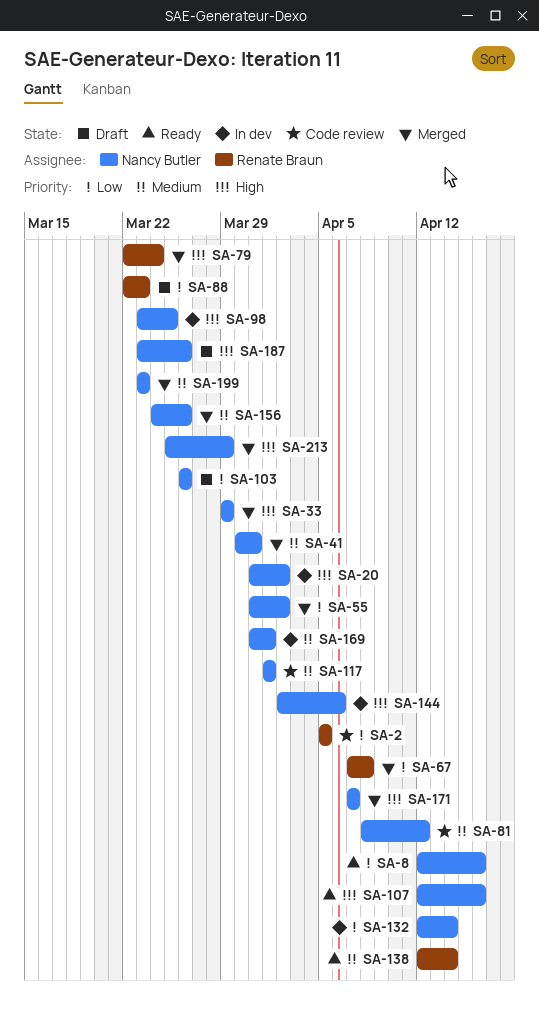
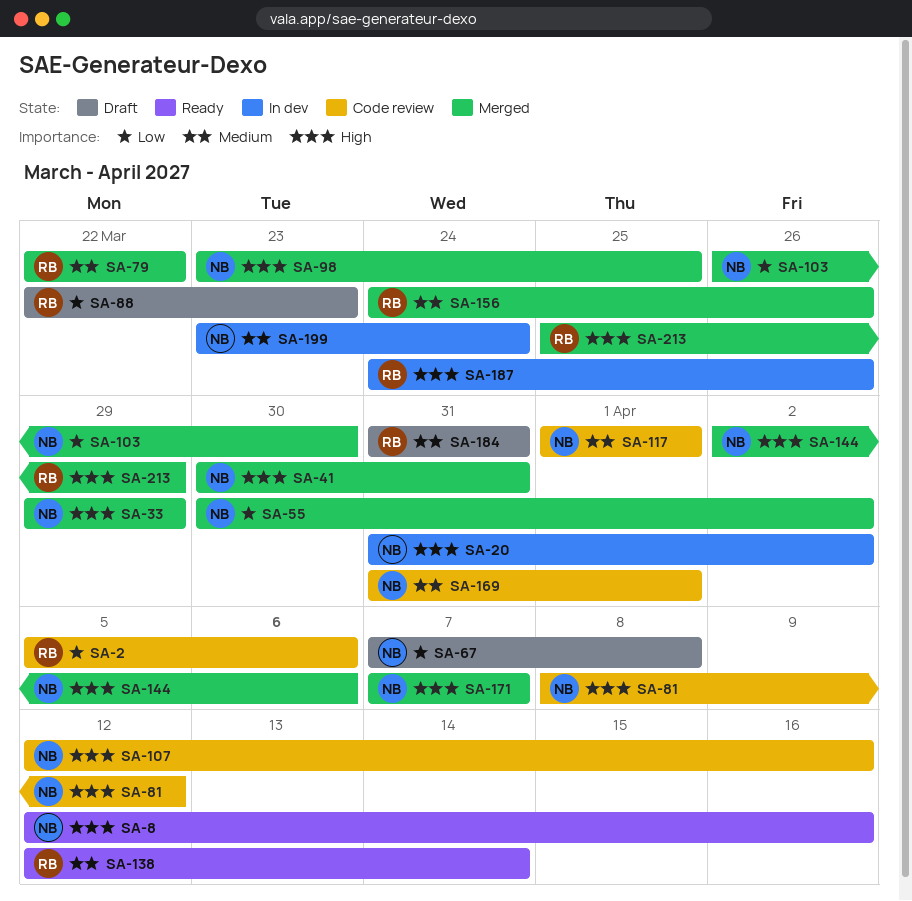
SA-2, due: Apr 5 -> Apr 6
SA-8, priority: Low -> High
SA-41, priority: Medium -> High
SA-55, start: Mar 31 -> Mar 30
SA-67, status: Merged -> Draft
SA-67, owner: Renate Braun -> Nancy Butler
SA-79, priority: High -> Medium
SA-79, due: Mar 24 -> Mar 22
SA-81, priority: Medium -> High
SA-98, status: In dev -> Merged
SA-103, status: Draft -> Merged
SA-103, due: Mar 26 -> Mar 30
SA-107, status: Ready -> Code review
SA-132: present -> none
SA-144, status: In dev -> Merged
SA-156, owner: Nancy Butler -> Renate Braun
SA-169, status: In dev -> Code review
SA-184: none -> present
SA-187, status: Draft -> In dev
SA-187, owner: Nancy Butler -> Renate Braun
SA-187, start: Mar 23 -> Mar 24
SA-199, status: Merged -> In dev
SA-199, due: Mar 23 -> Mar 24
SA-213, owner: Nancy Butler -> Renate Braun

